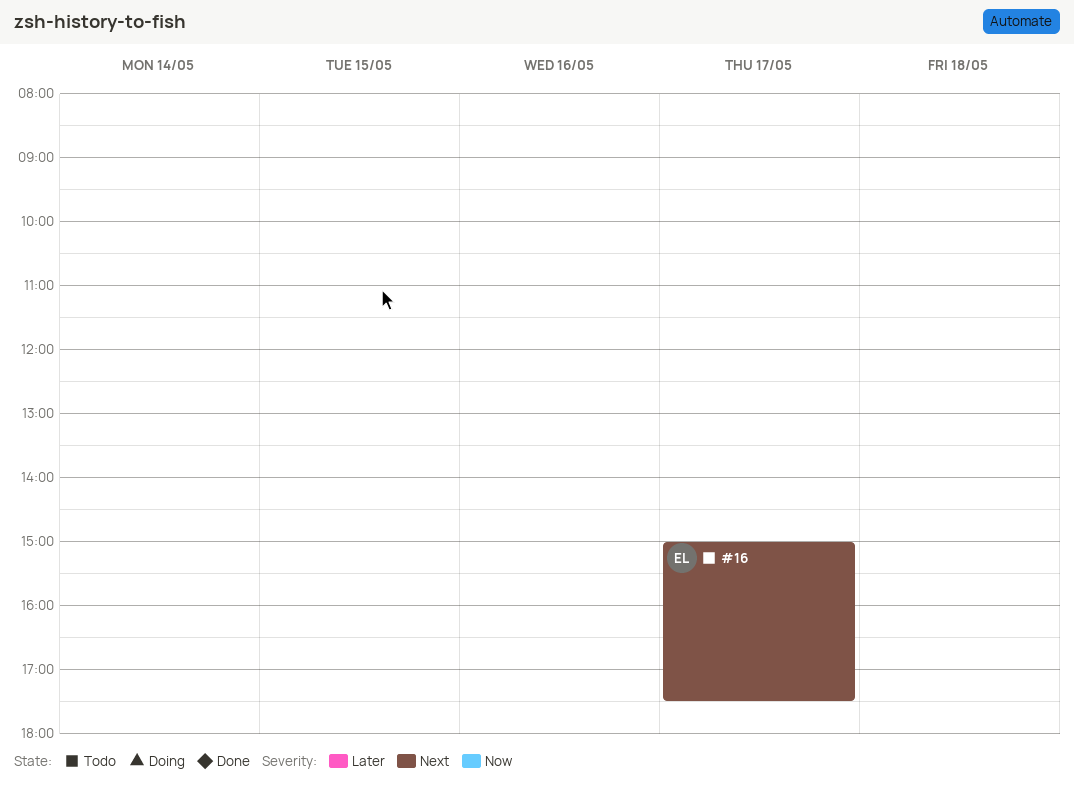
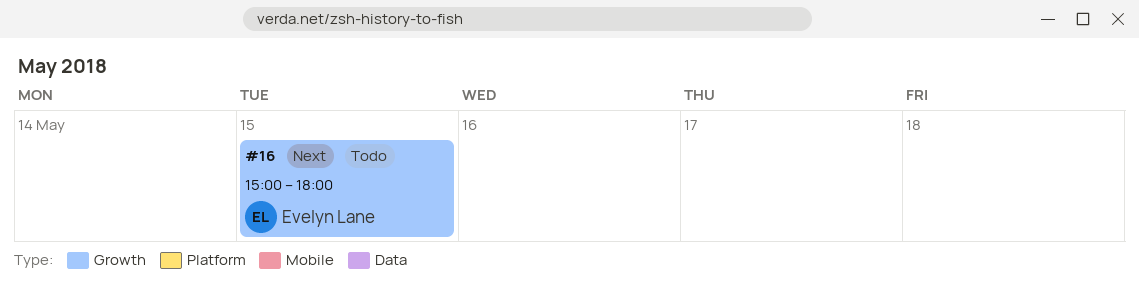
#16, day: May 17 -> May 15
#16, ends: 17:30 -> 18:00

